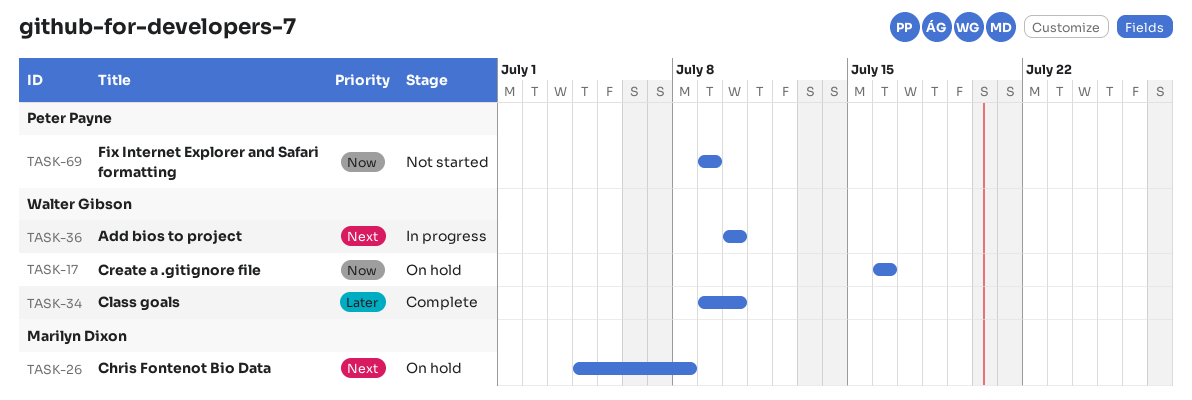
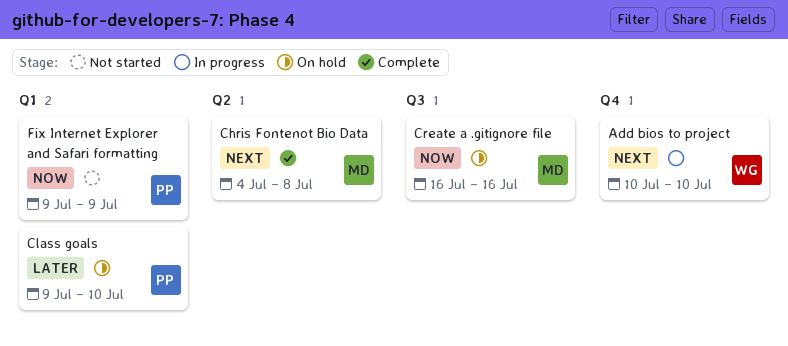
Chris Fontenot Bio Data, status: On hold -> Complete
Class goals, status: Complete -> On hold
Class goals, owner: Walter Gibson -> Peter Payne
Create a .gitignore file, owner: Walter Gibson -> Marilyn Dixon

